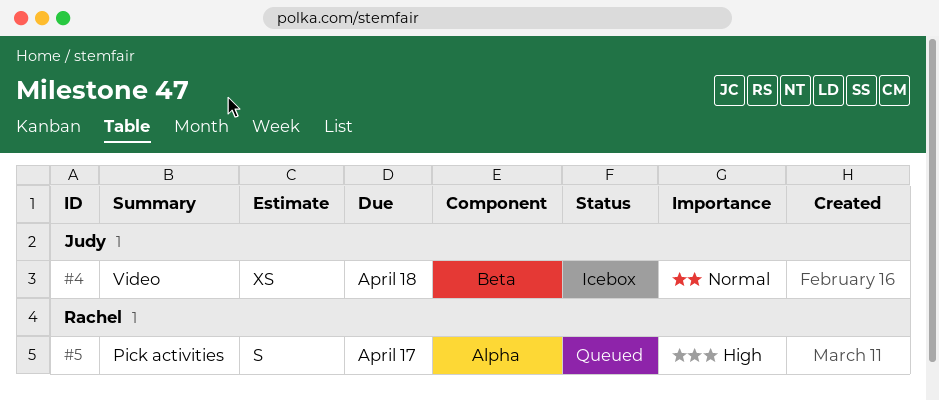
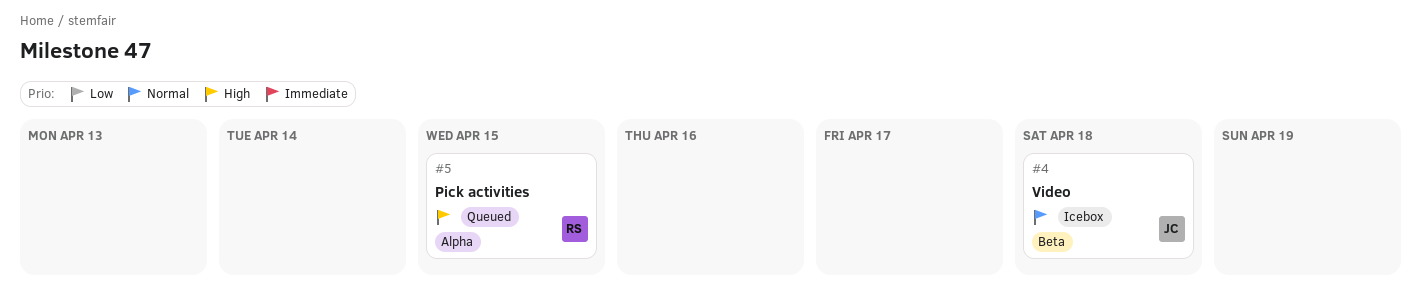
#5, due: Apr 17 -> Apr 15

